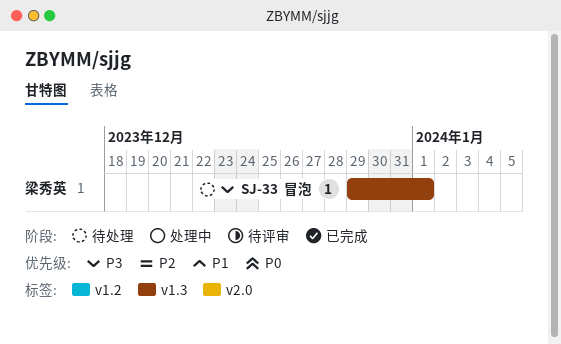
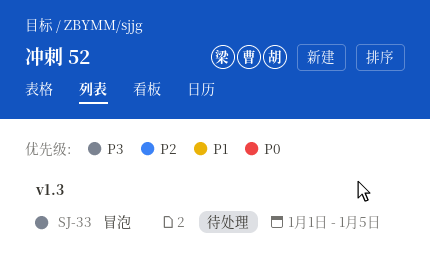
SJ-33, start: Dec 29 -> Jan 1
SJ-33, due: Jan 1 -> Jan 5

